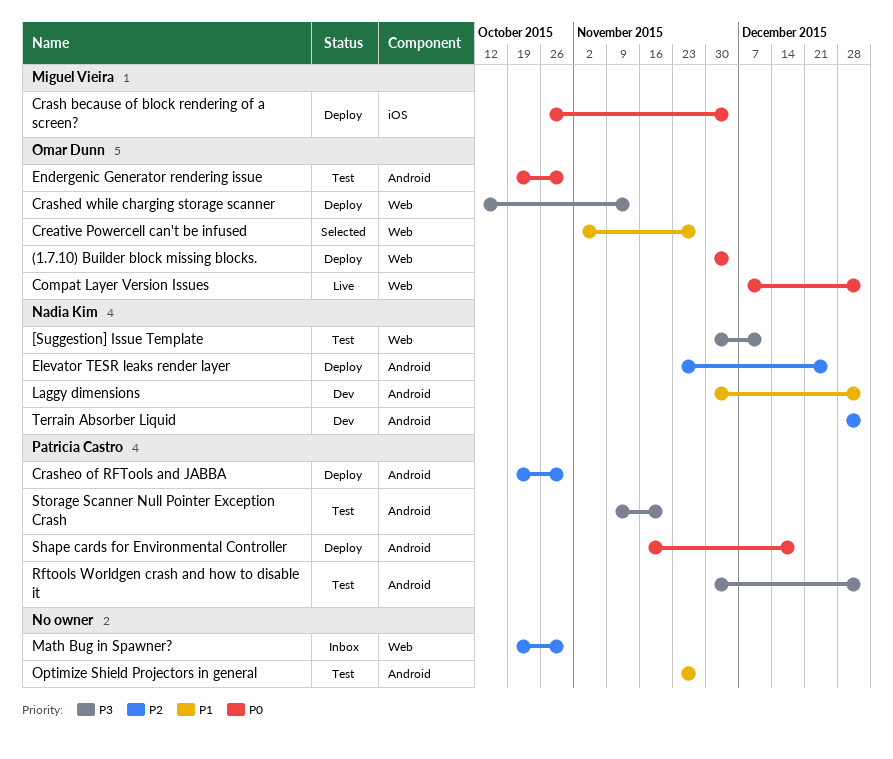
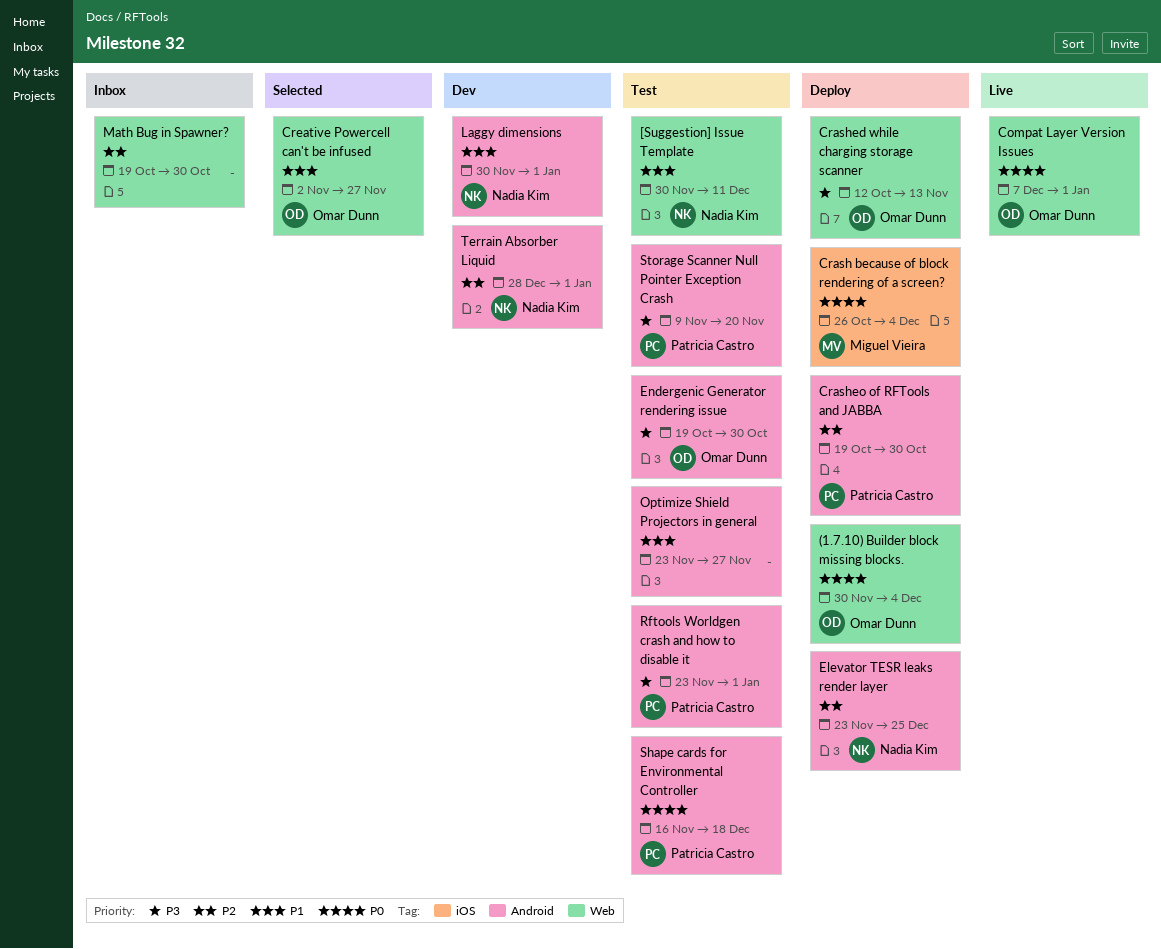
[Suggestion] Issue Template, priority: P3 -> P1
Endergenic Generator rendering issue, priority: P0 -> P3
Rftools Worldgen crash and how to disable it, start: Nov 30 -> Nov 23
Shape cards for Environmental Controller, status: Deploy -> Test

